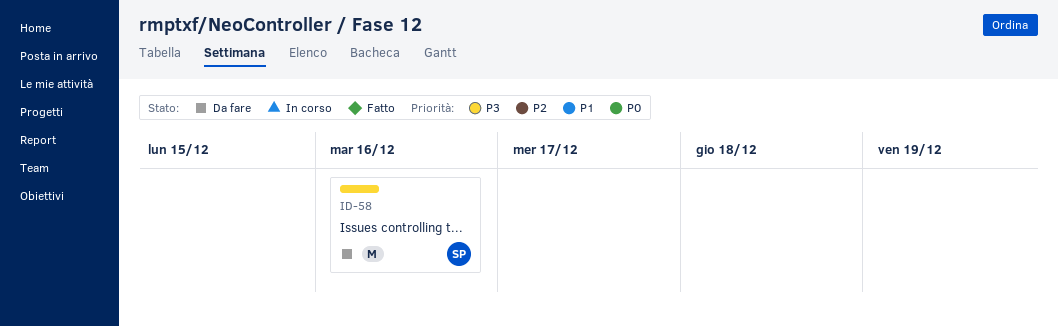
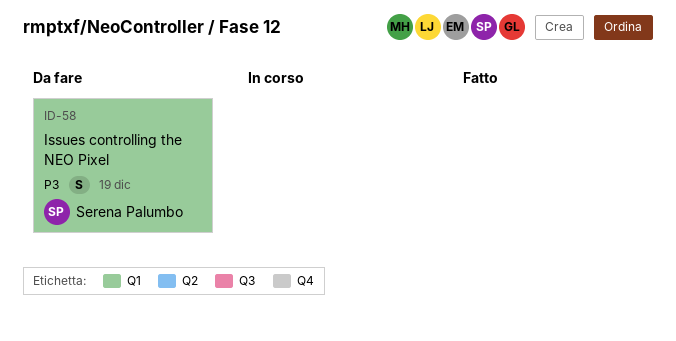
ID-58, estimate: M -> S
ID-58, due: Dec 16 -> Dec 19

